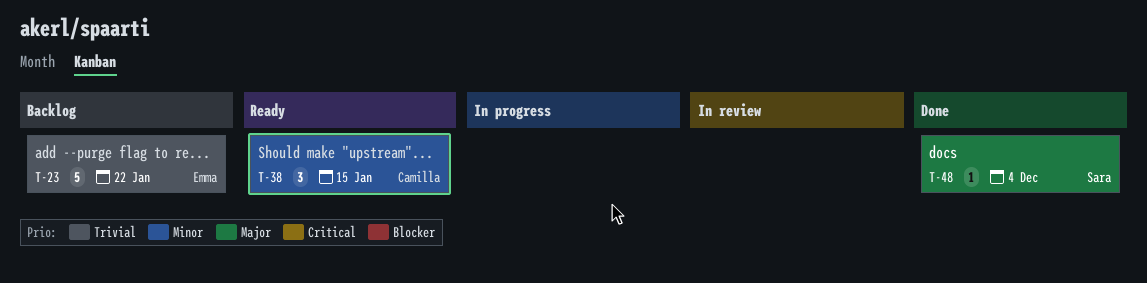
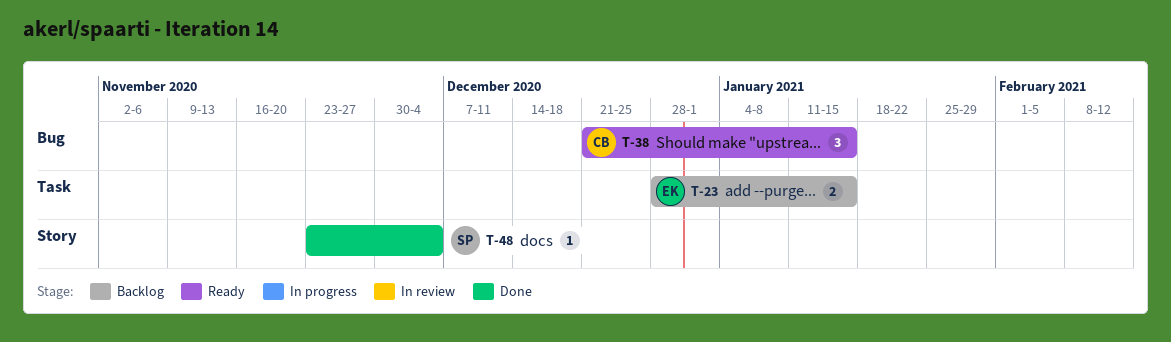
T-23, estimate: 5 -> 2
T-23, due: Jan 22 -> Jan 15

